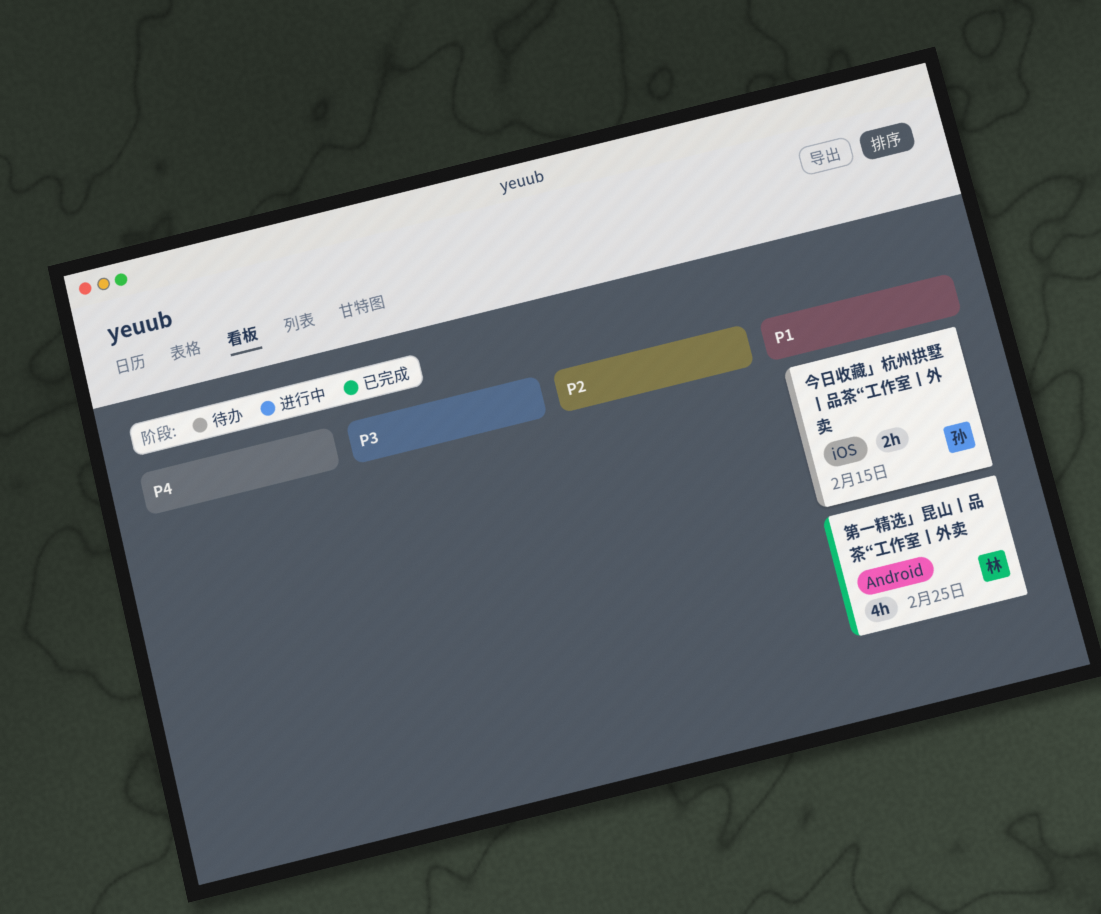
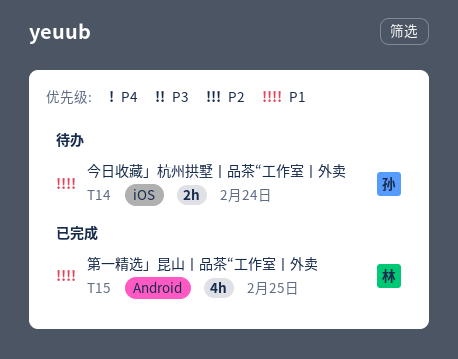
今日收藏」杭州拱墅丨品茶“工作室丨外卖, due: Feb 15 -> Feb 24

